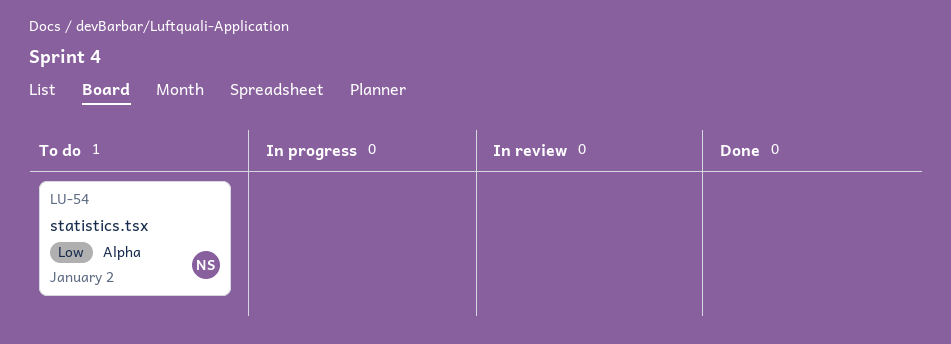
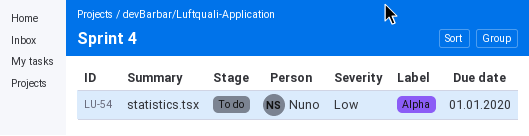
LU-54, due: Jan 2 -> Jan 1

